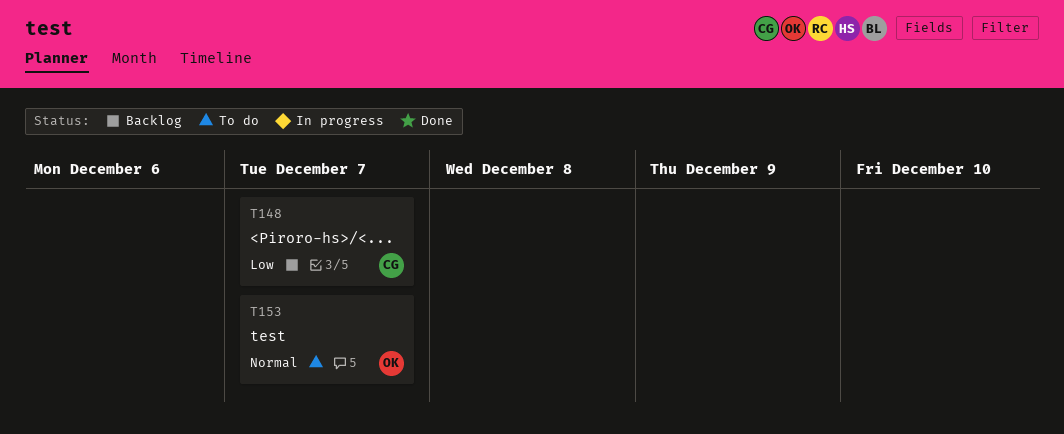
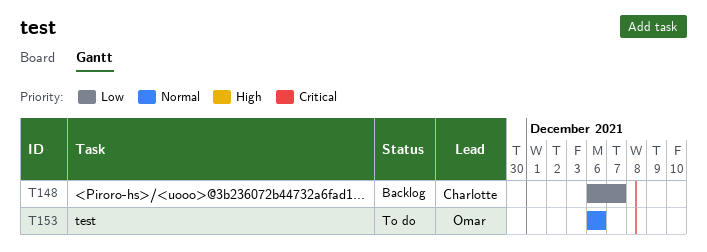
T153, due: Dec 7 -> Dec 6

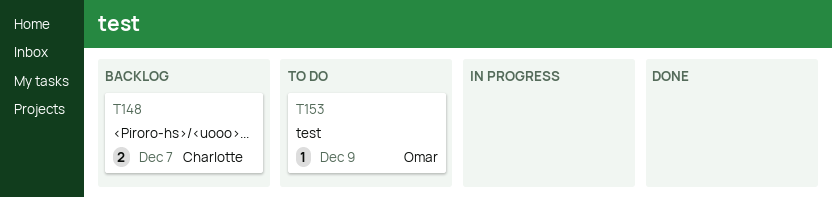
T153, due: Dec 6 -> Dec 9

